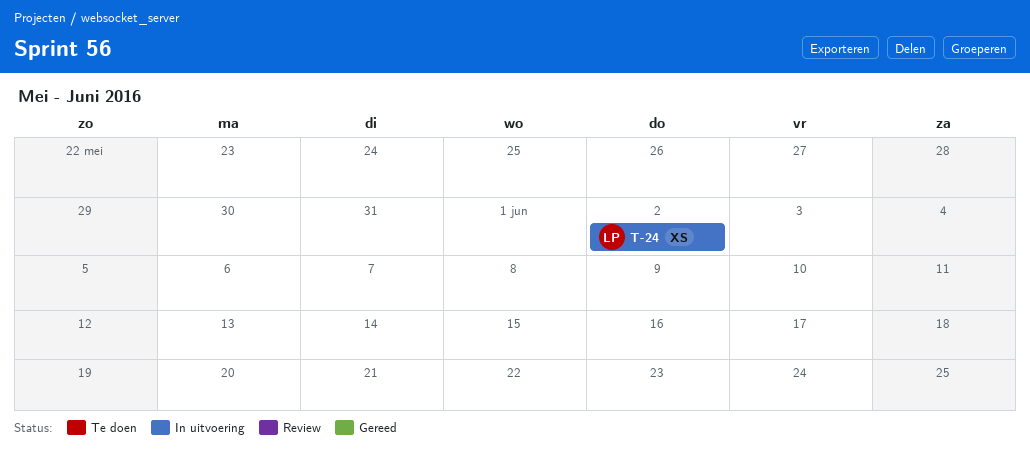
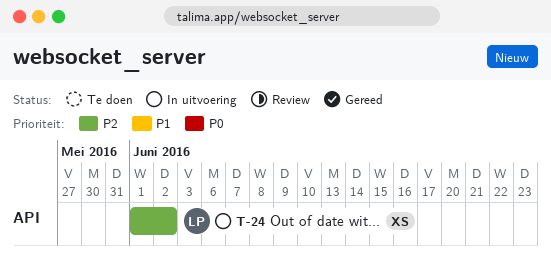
T-24, start: Jun 2 -> Jun 1

